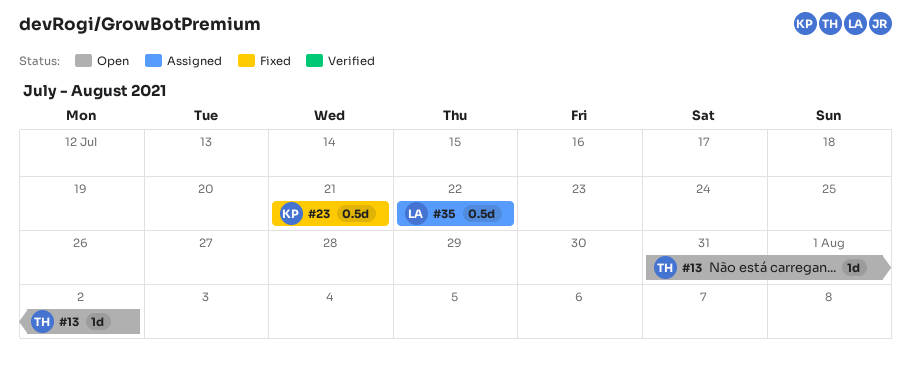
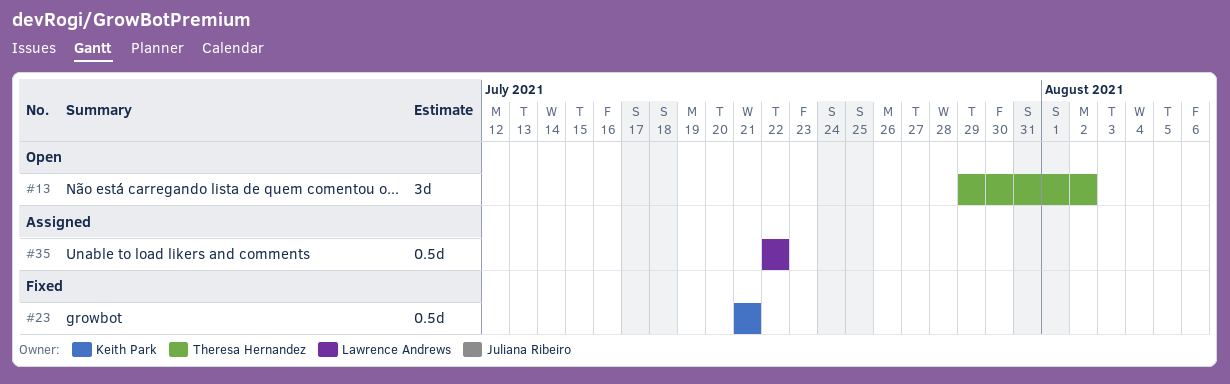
#13, estimate: 1d -> 3d
#13, start: Jul 31 -> Jul 29

